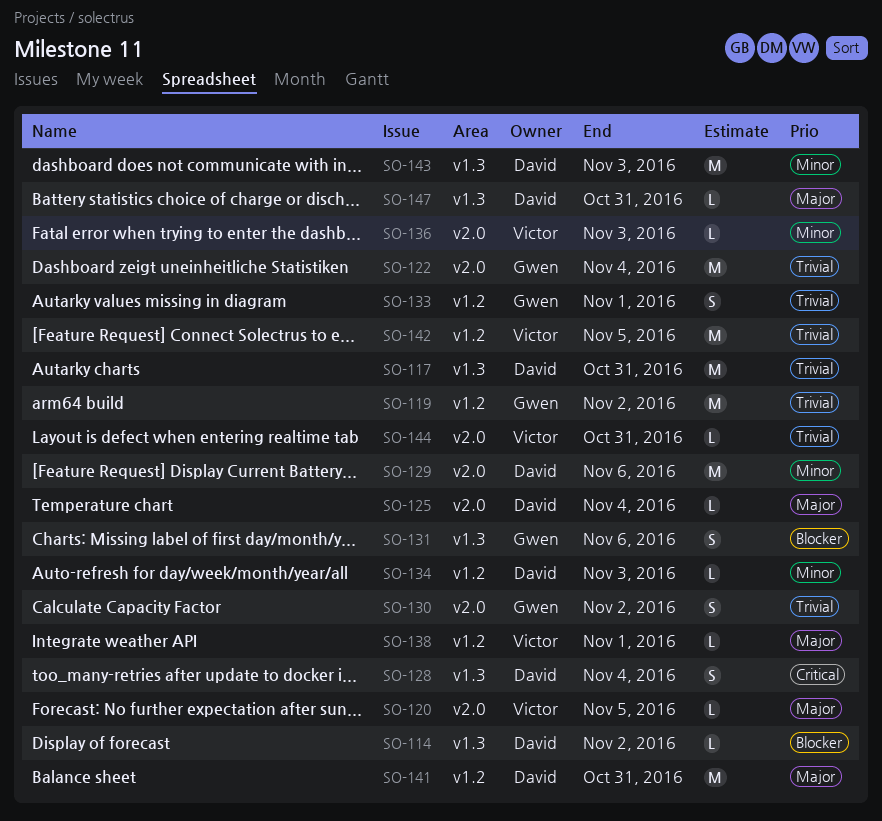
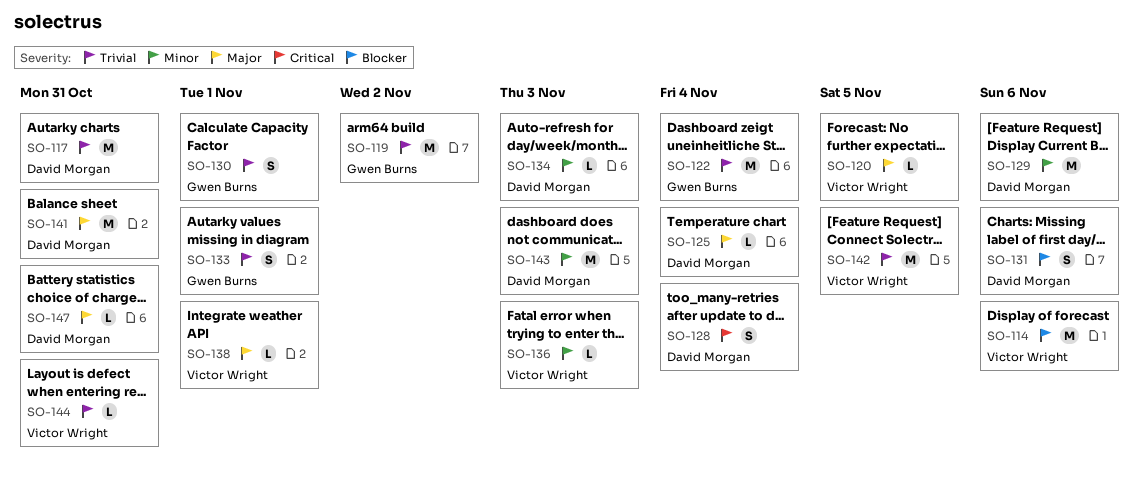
SO-114, owner: David Morgan -> Victor Wright
SO-114, estimate: L -> M
SO-114, due: Nov 2 -> Nov 6
SO-130, due: Nov 2 -> Nov 1
SO-131, owner: Gwen Burns -> David Morgan

